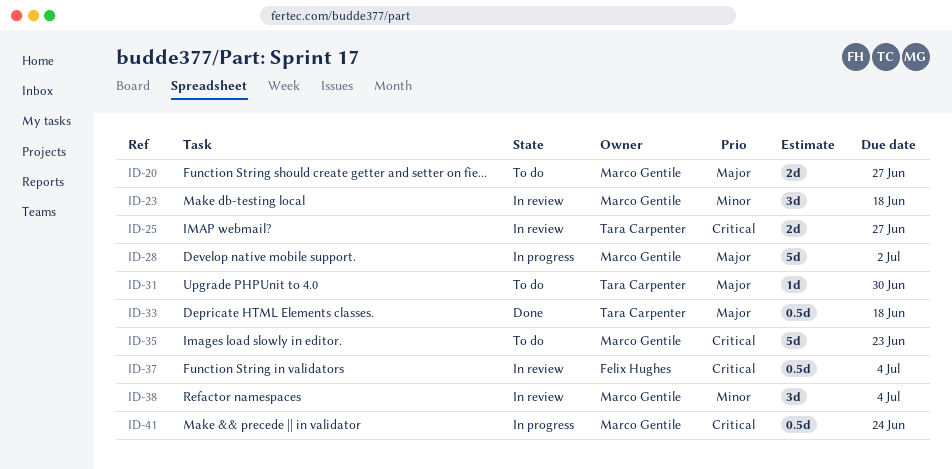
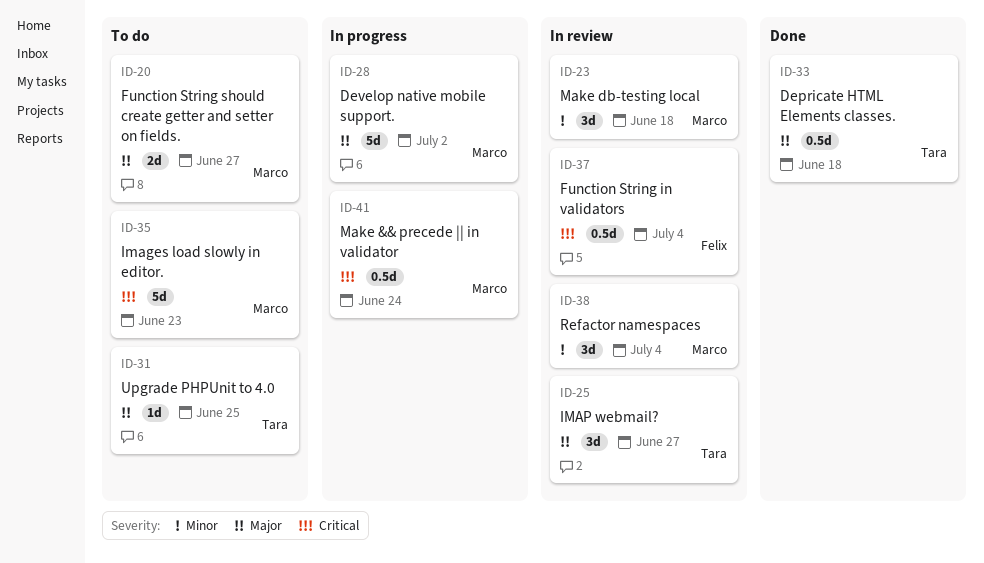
ID-25, priority: Critical -> Major
ID-25, estimate: 2d -> 3d
ID-31, due: Jun 30 -> Jun 25

